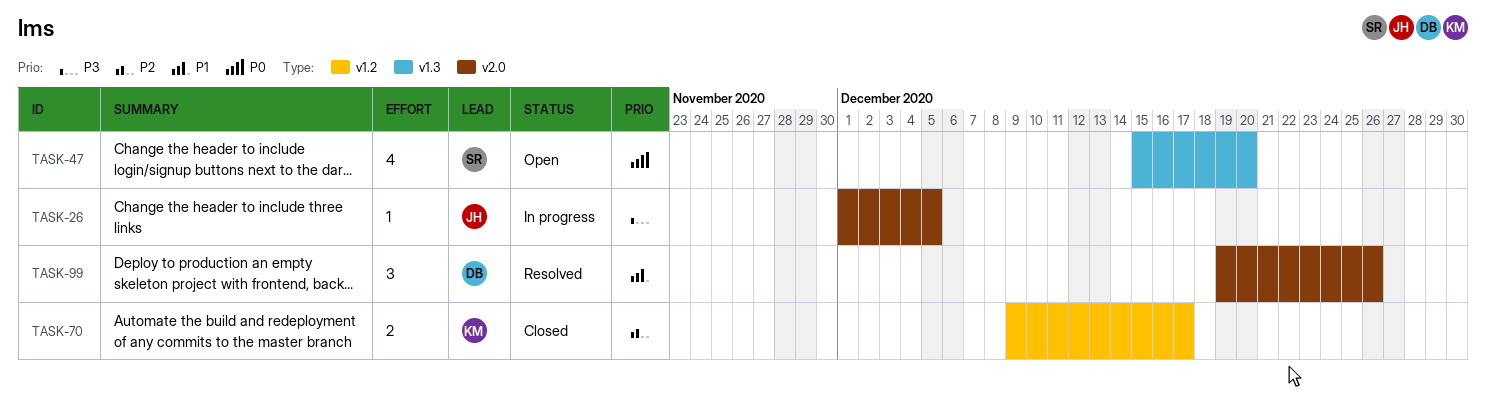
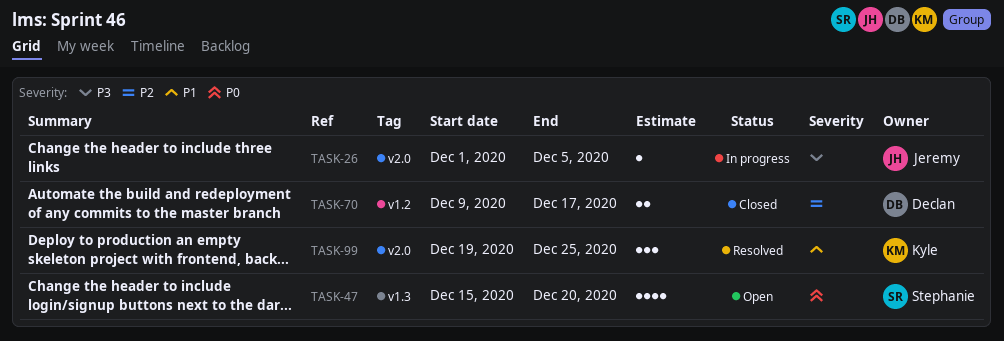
TASK-70, owner: Kyle -> Declan
TASK-99, owner: Declan -> Kyle
TASK-99, due: Dec 26 -> Dec 25

